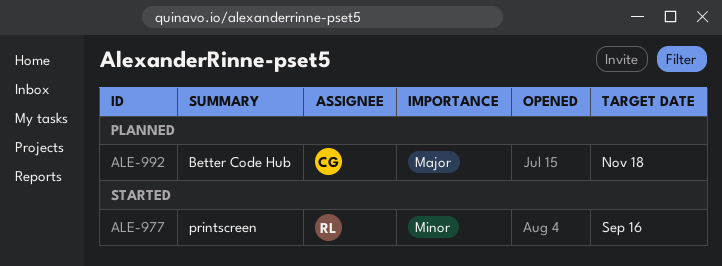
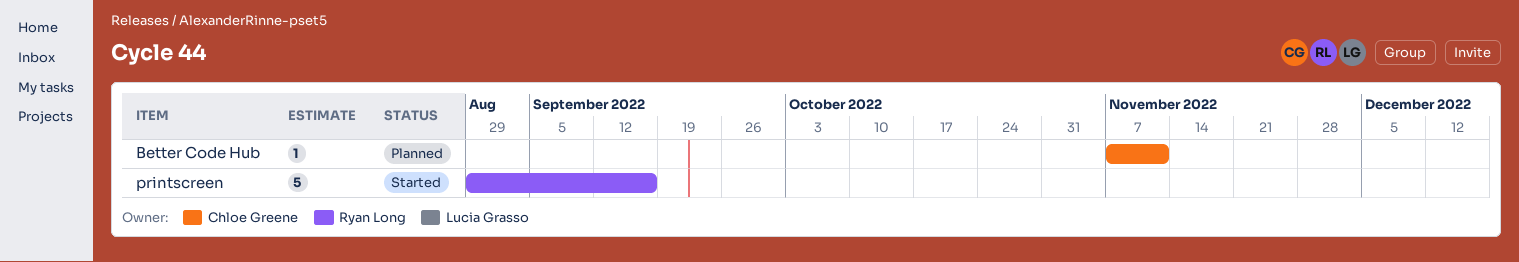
Better Code Hub, due: Nov 18 -> Nov 11

